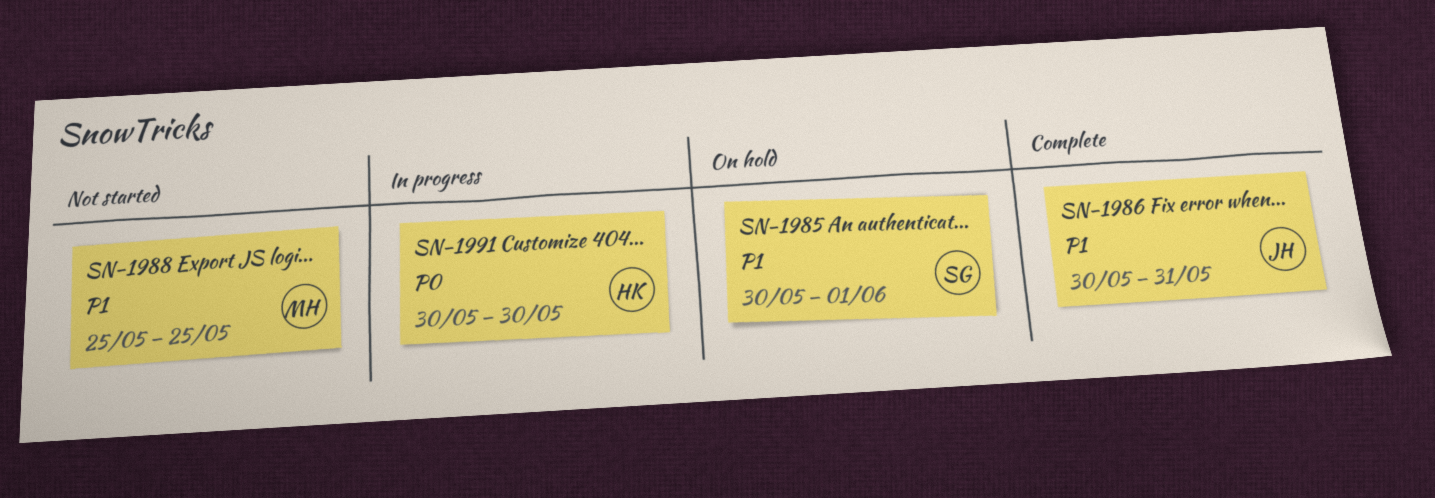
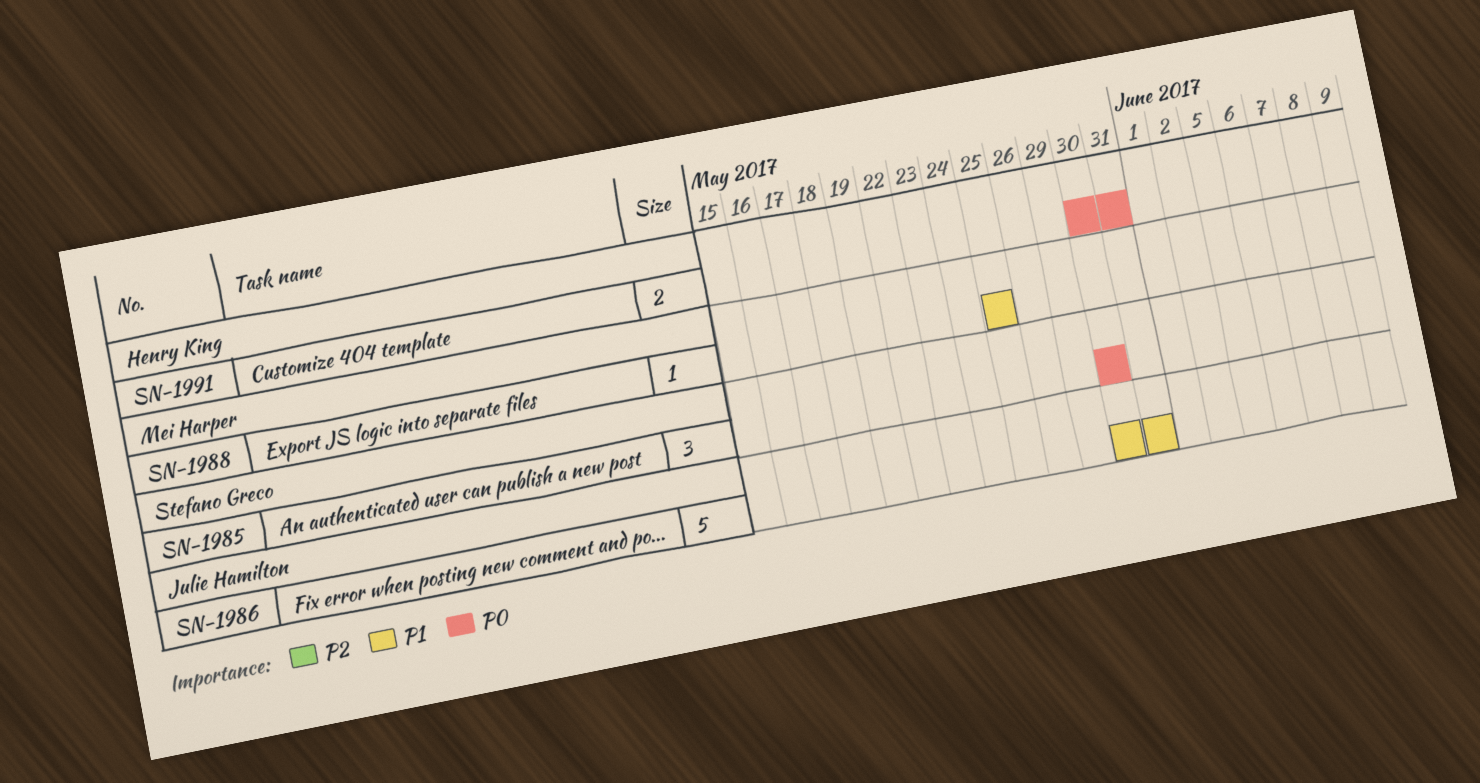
SN-1985, priority: P1 -> P0
SN-1985, due: Jun 1 -> May 30
SN-1991, due: May 30 -> May 31

